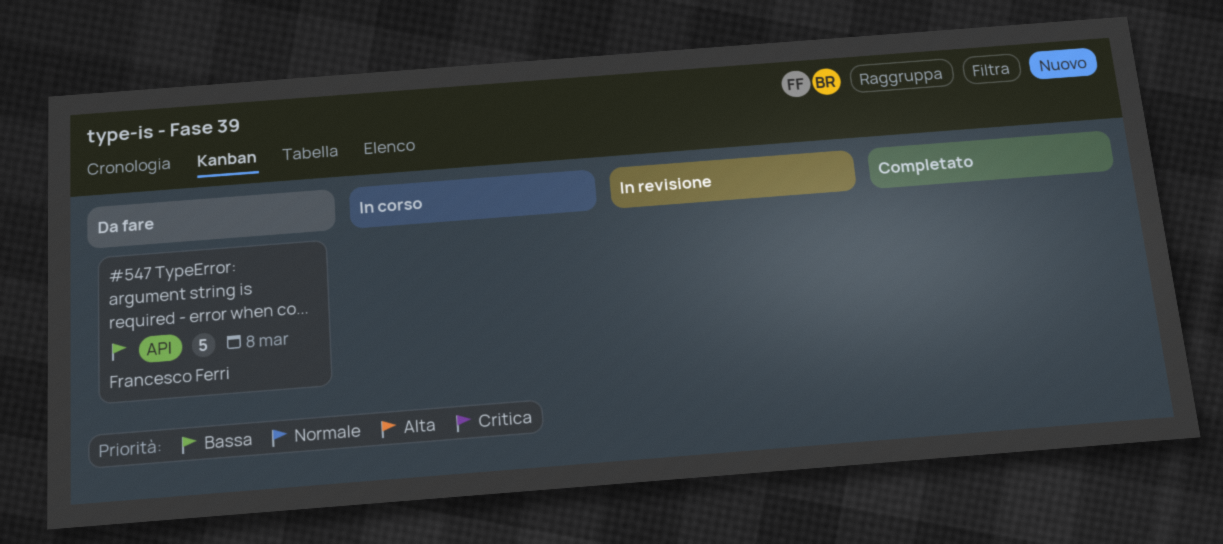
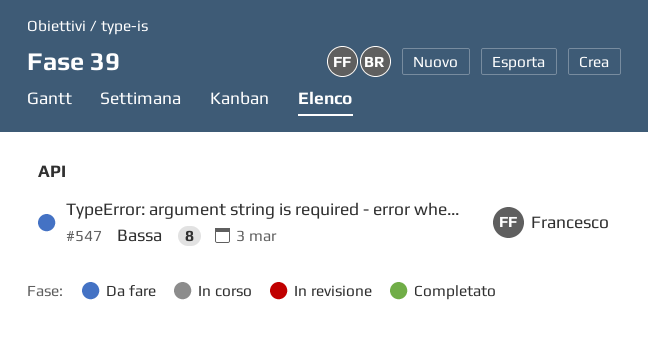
#547, estimate: 5 -> 8
#547, due: Mar 8 -> Mar 3

